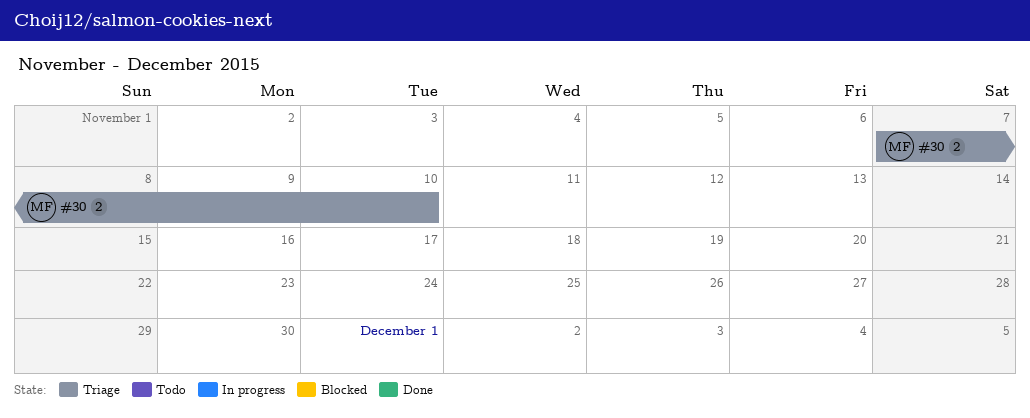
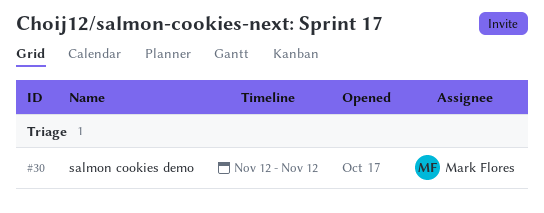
#30, start: Nov 7 -> Nov 12
#30, due: Nov 10 -> Nov 12

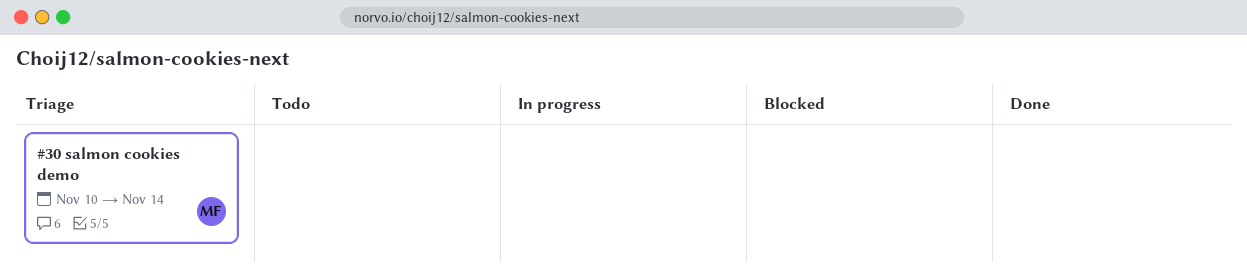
#30, start: Nov 12 -> Nov 10
#30, due: Nov 12 -> Nov 14

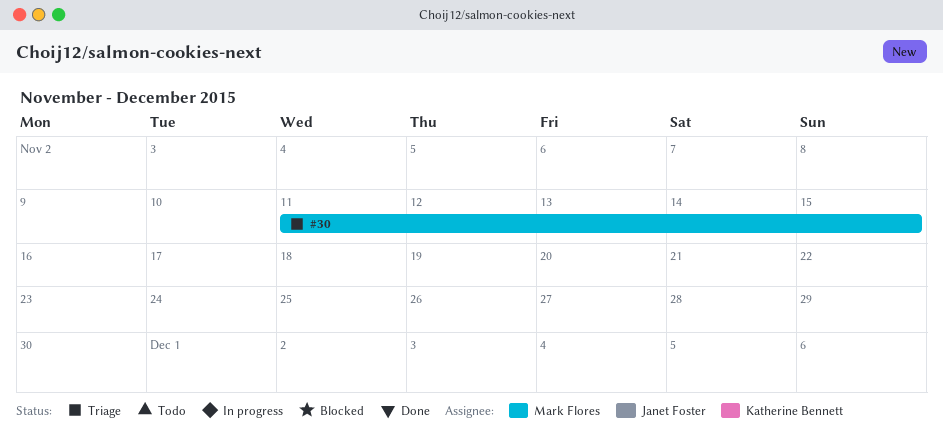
#30, start: Nov 10 -> Nov 11
#30, due: Nov 14 -> Nov 15

